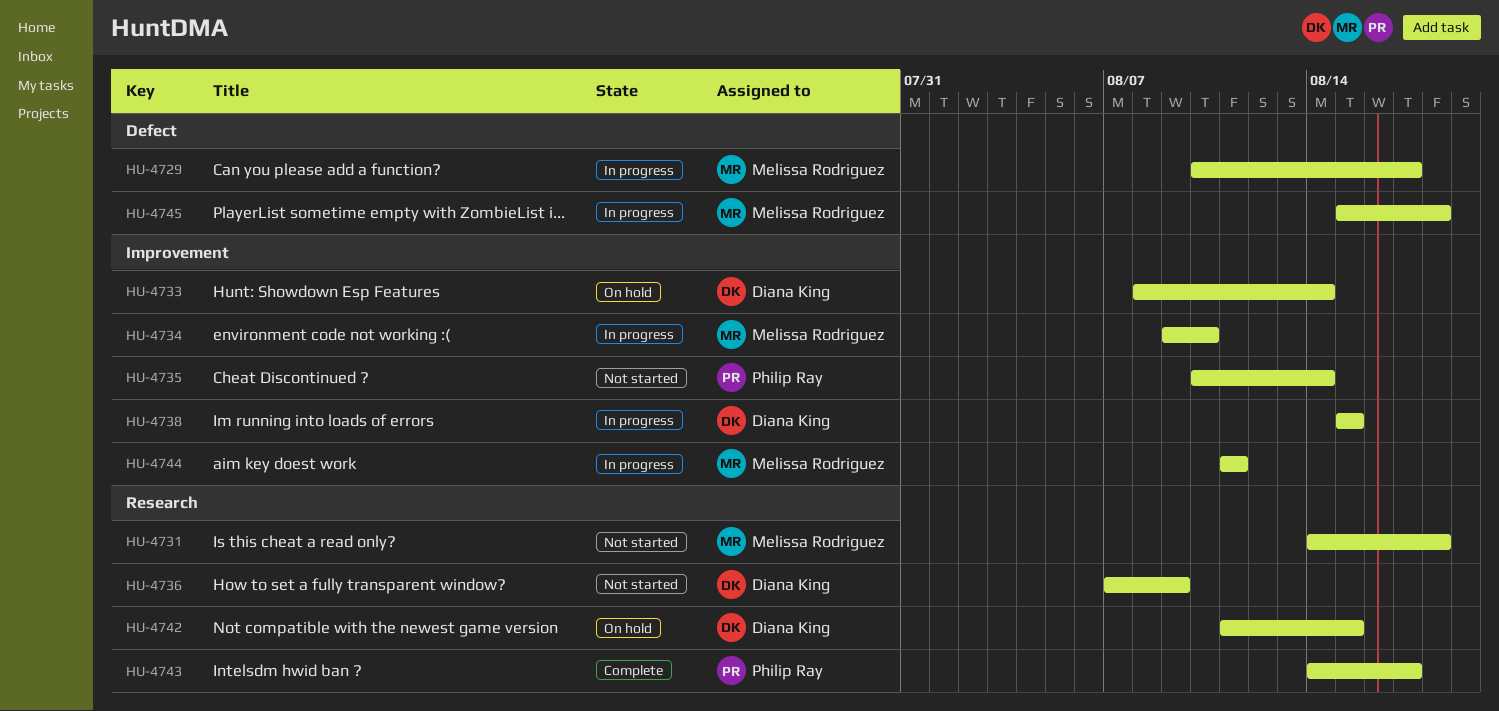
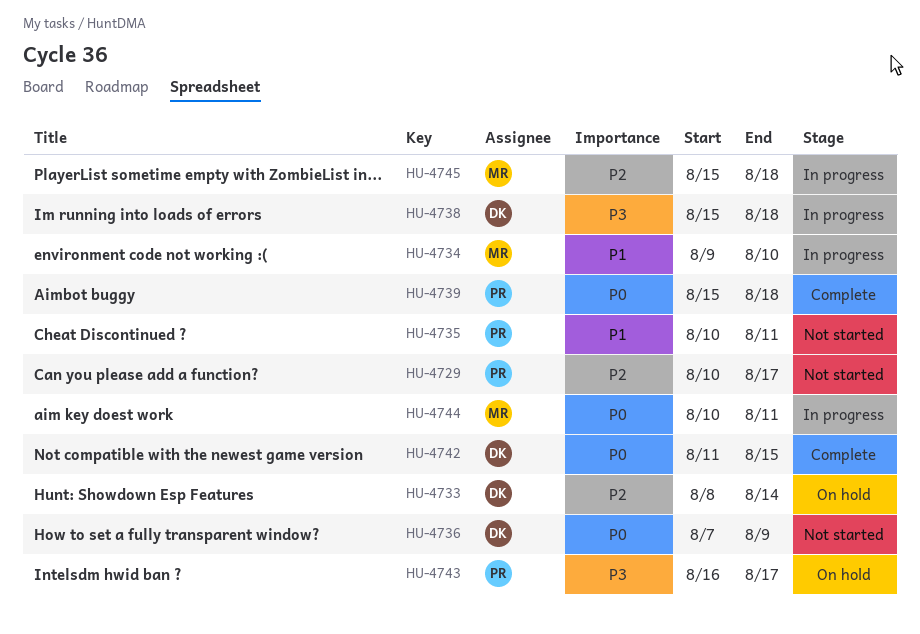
HU-4729, status: In progress -> Not started
HU-4729, owner: Melissa Rodriguez -> Philip Ray
HU-4731: present -> none
HU-4735, due: Aug 14 -> Aug 11
HU-4738, due: Aug 15 -> Aug 18
HU-4739: none -> present
HU-4742, status: On hold -> Complete
HU-4743, status: Complete -> On hold
HU-4743, start: Aug 14 -> Aug 16
HU-4744, start: Aug 11 -> Aug 10

